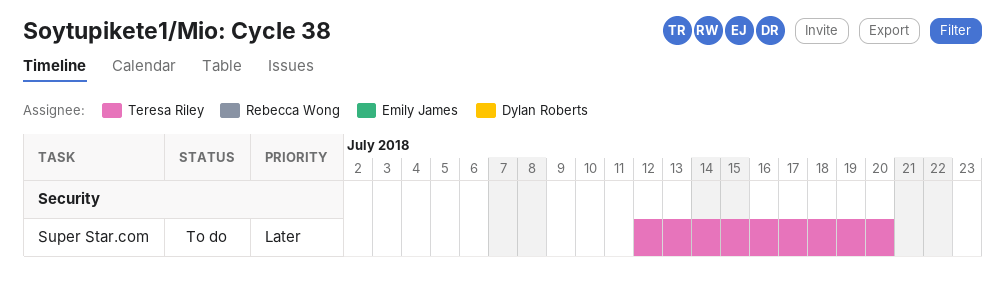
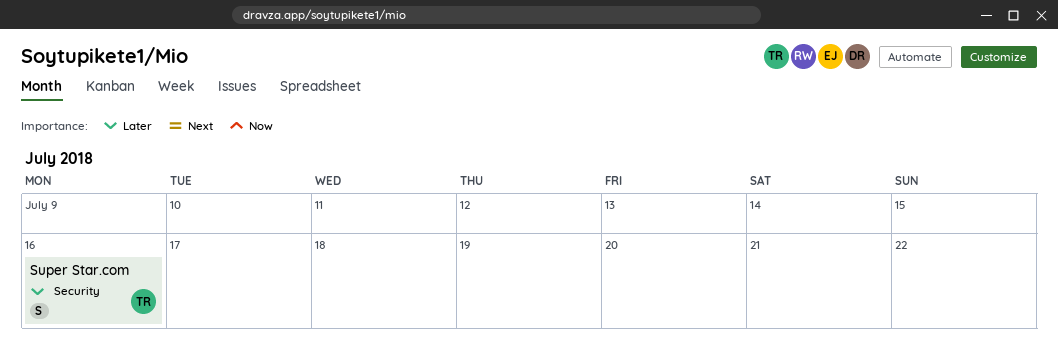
Super Star.com, due: Jul 20 -> Jul 16

